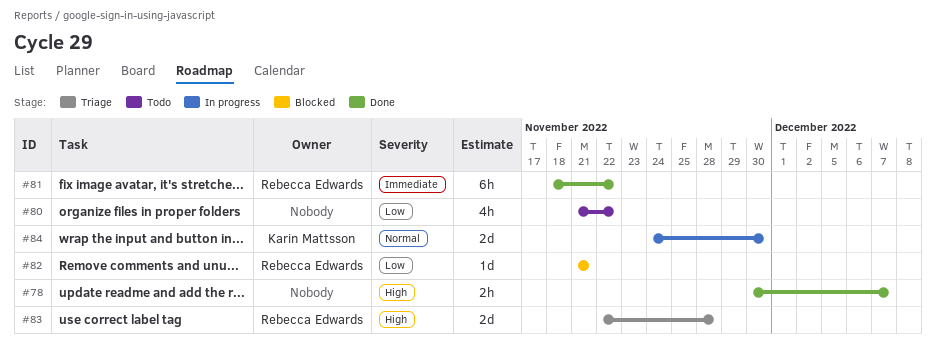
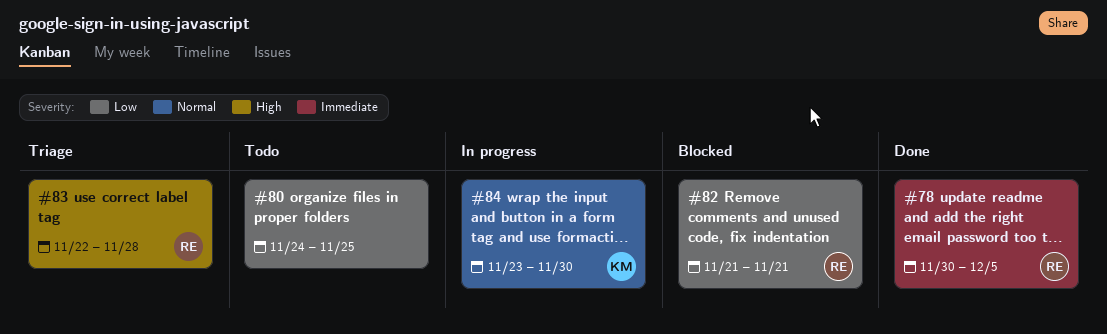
#78, owner: none -> Rebecca Edwards
#78, priority: High -> Immediate
#78, due: Dec 7 -> Dec 5
#80, start: Nov 21 -> Nov 24
#80, due: Nov 22 -> Nov 25
#81: present -> none
#84, start: Nov 24 -> Nov 23

